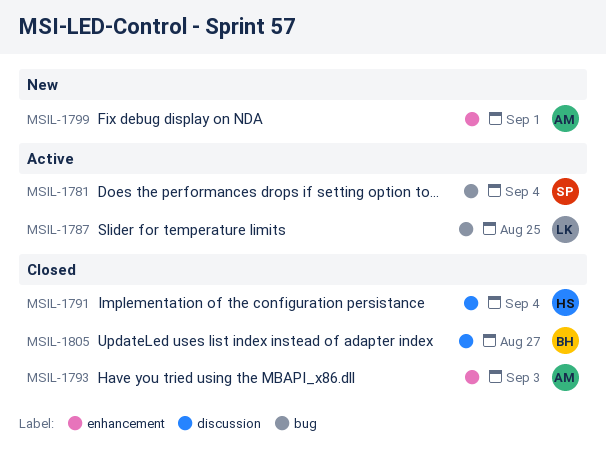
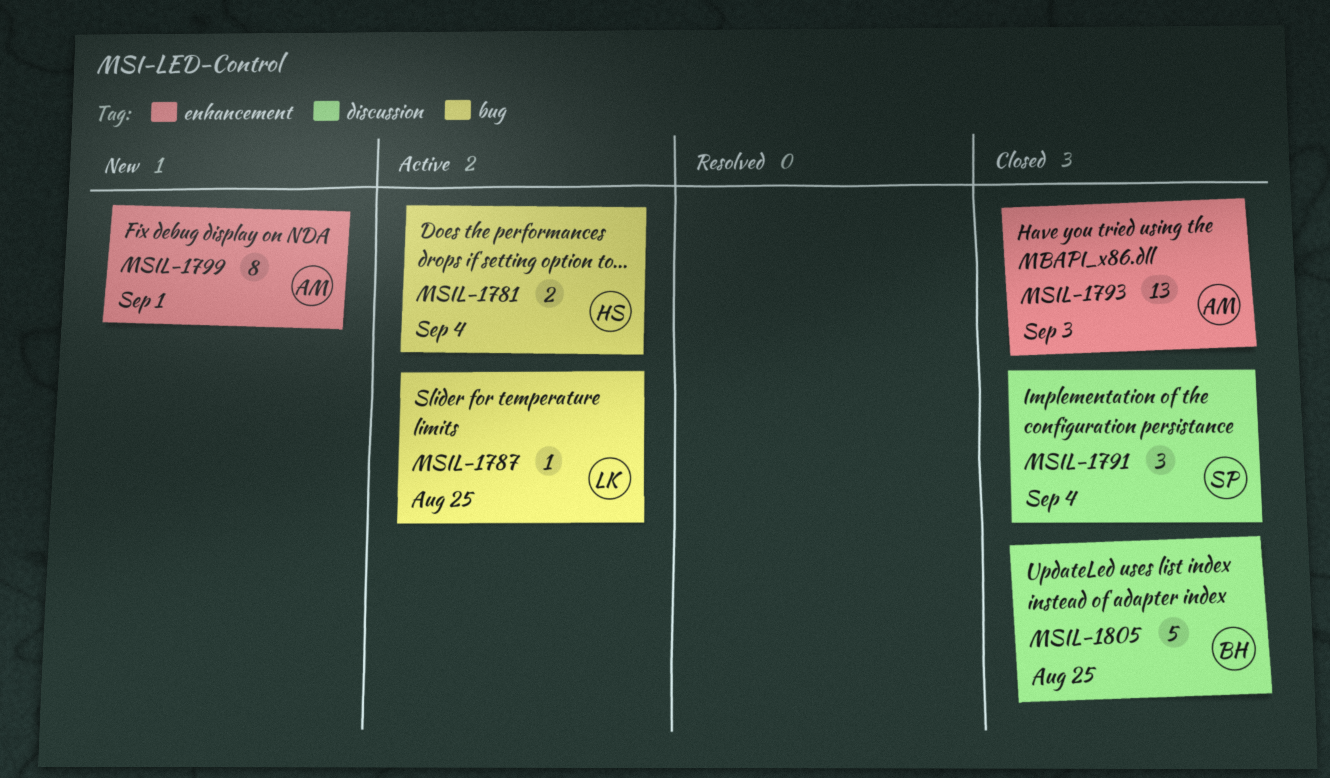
MSIL-1781, owner: SP -> HS
MSIL-1791, owner: HS -> SP
MSIL-1805, due: Aug 27 -> Aug 25

